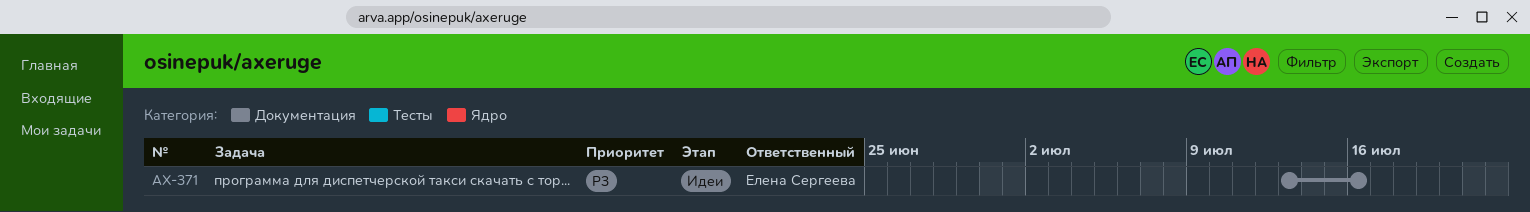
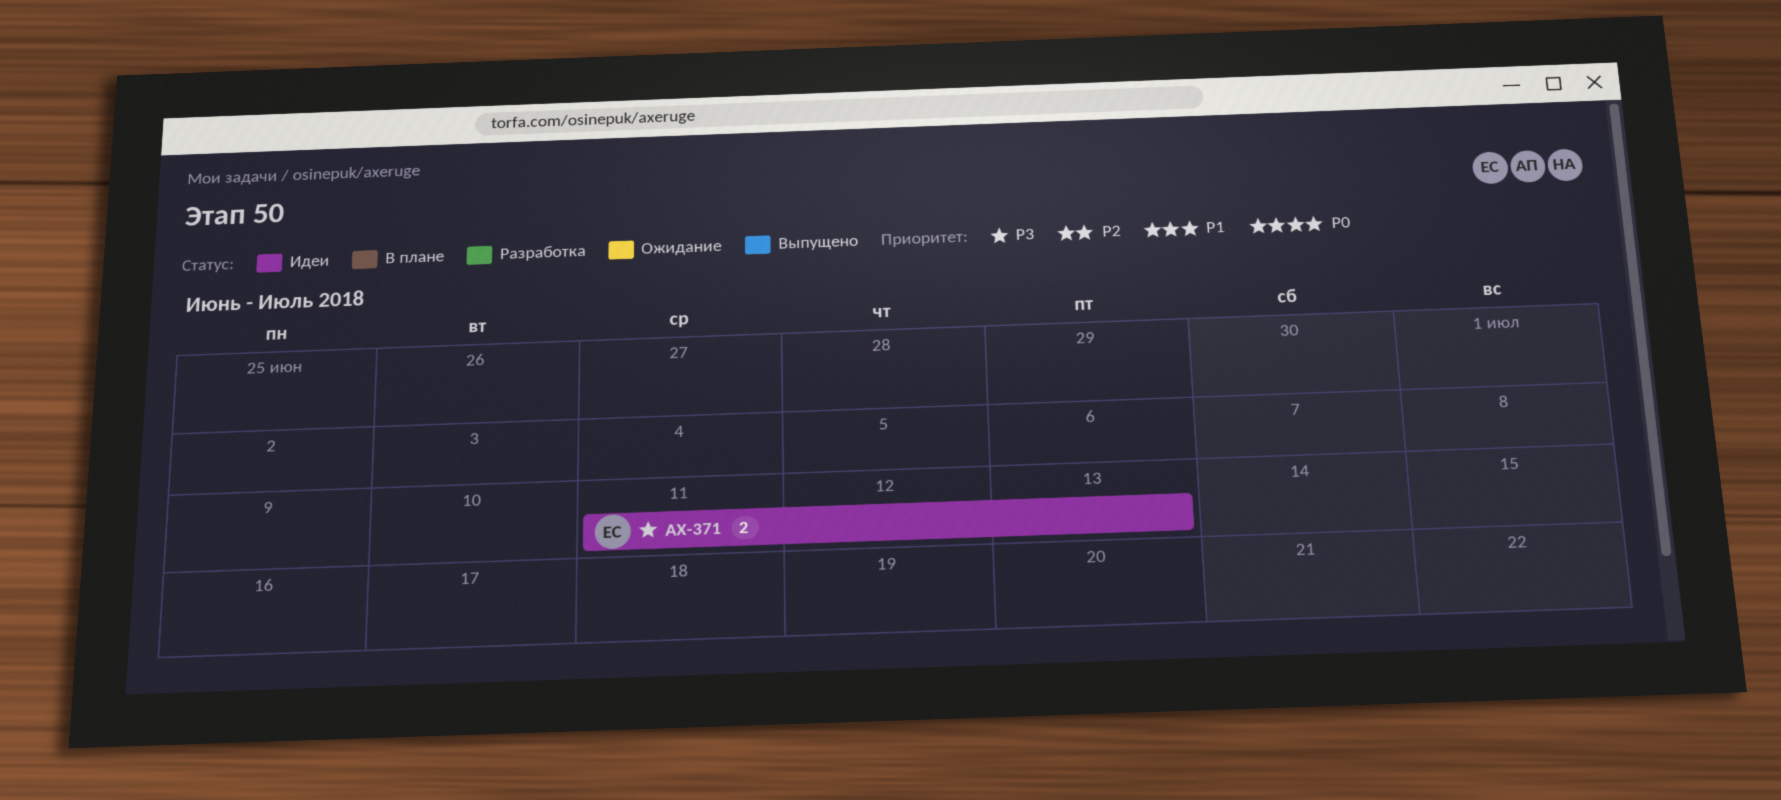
AX-371, start: Jul 13 -> Jul 11
AX-371, due: Jul 16 -> Jul 13

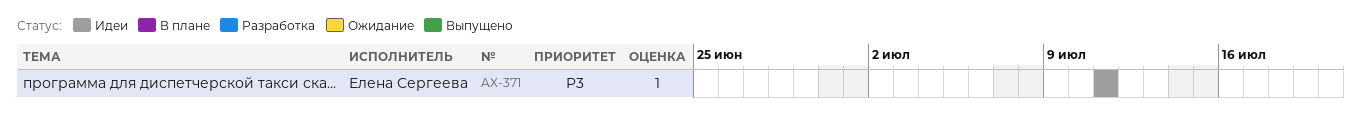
AX-371, estimate: 2 -> 1
AX-371, due: Jul 13 -> Jul 11

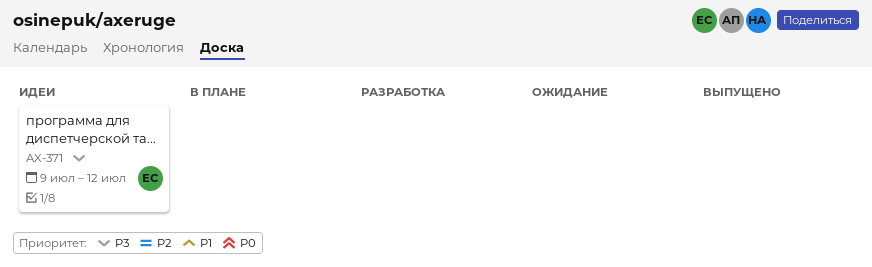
AX-371, start: Jul 11 -> Jul 9
AX-371, due: Jul 11 -> Jul 12

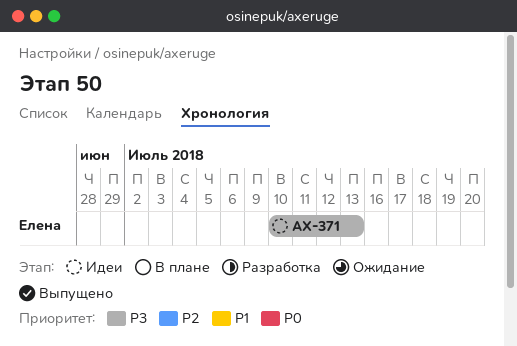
AX-371, start: Jul 9 -> Jul 10
AX-371, due: Jul 12 -> Jul 13

